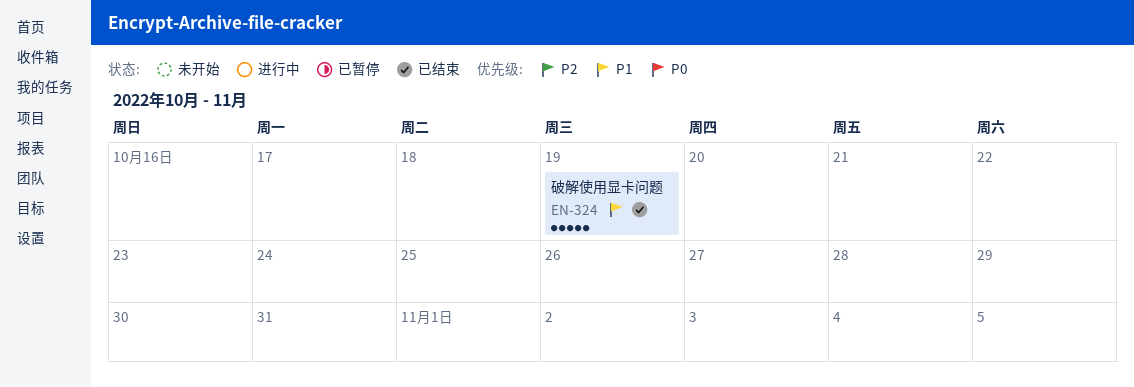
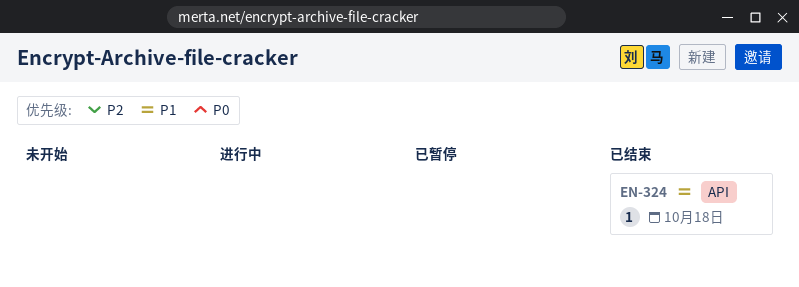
EN-324, estimate: 5 -> 1
EN-324, due: Oct 19 -> Oct 18

